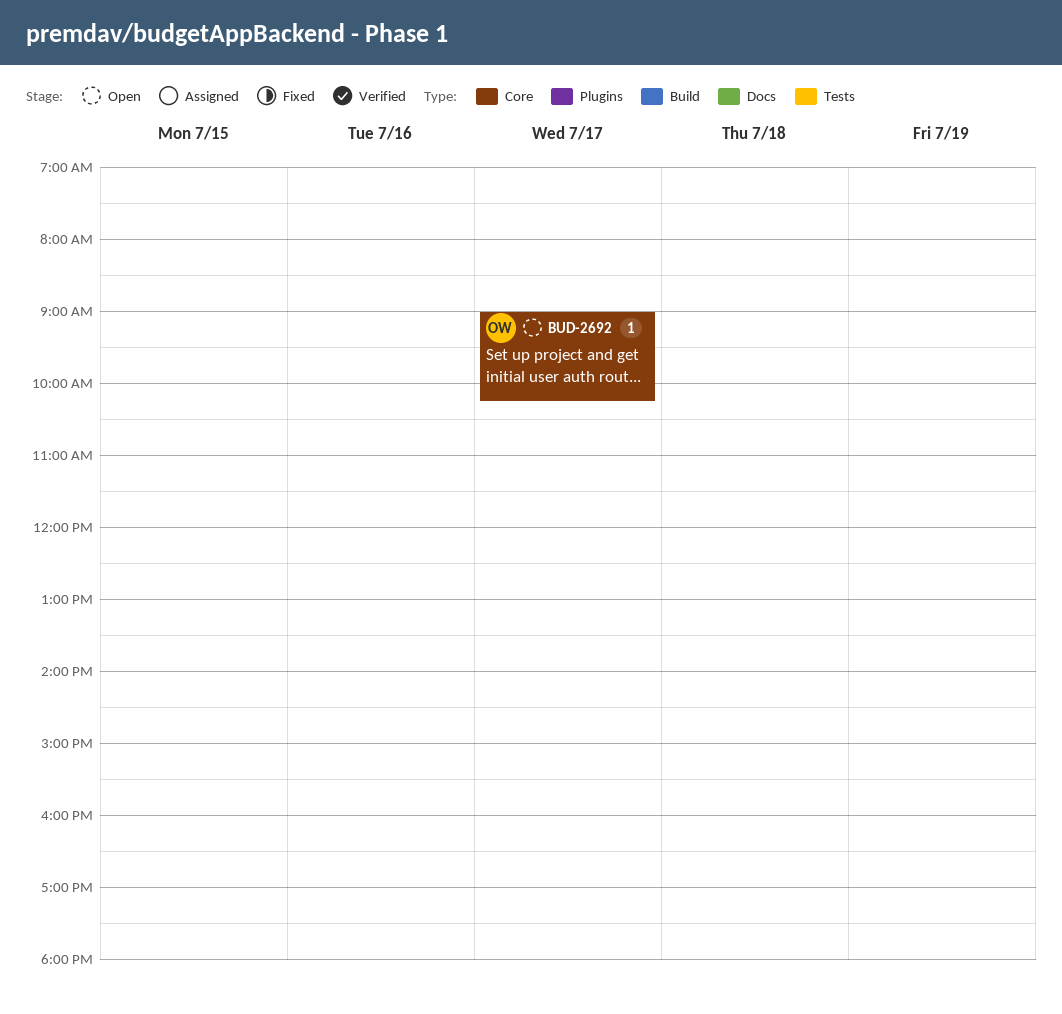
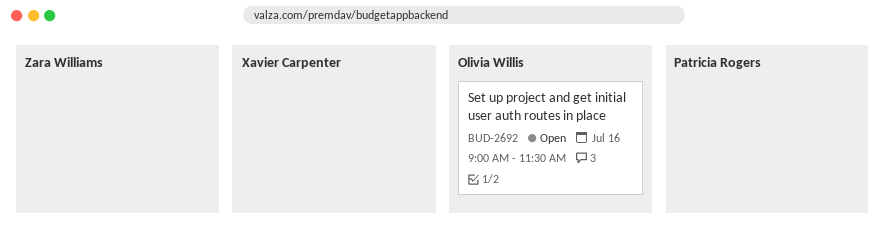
BUD-2692, day: Jul 17 -> Jul 16
BUD-2692, ends: 10:15 -> 11:30

